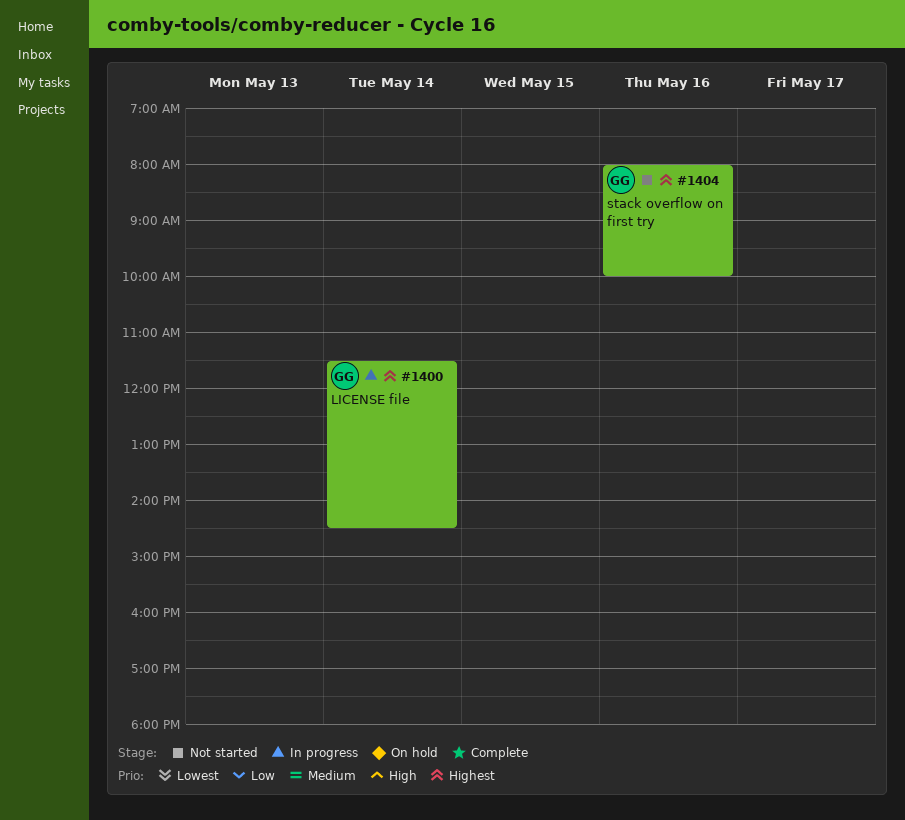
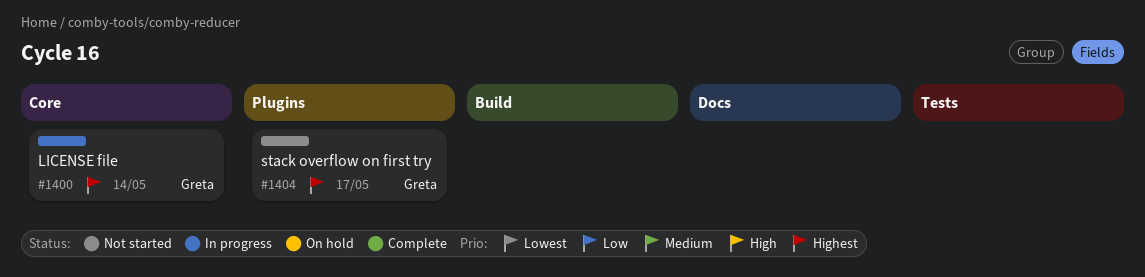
#1404, day: May 16 -> May 17

